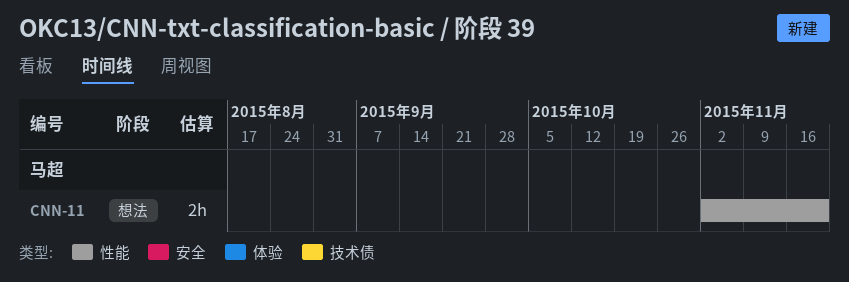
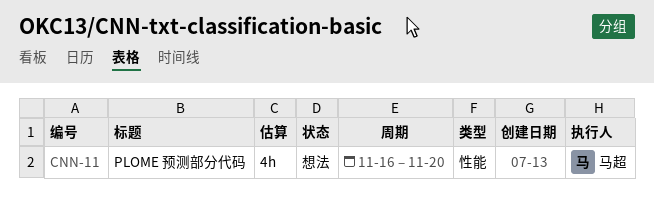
CNN-11, estimate: 2h -> 4h
CNN-11, start: Nov 2 -> Nov 16

